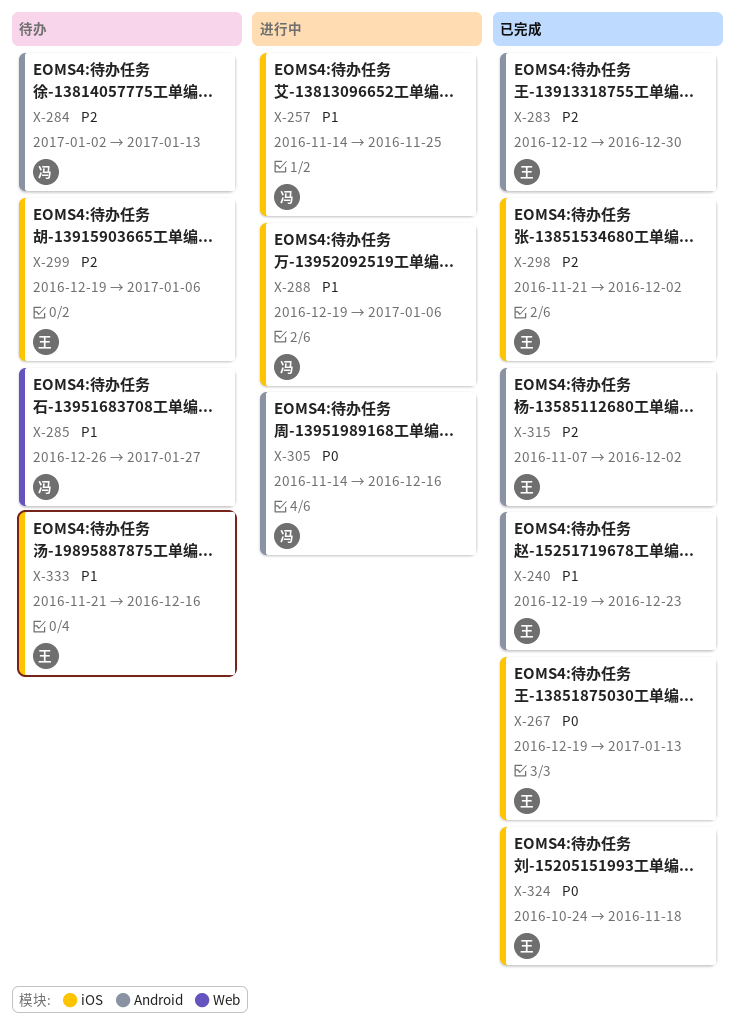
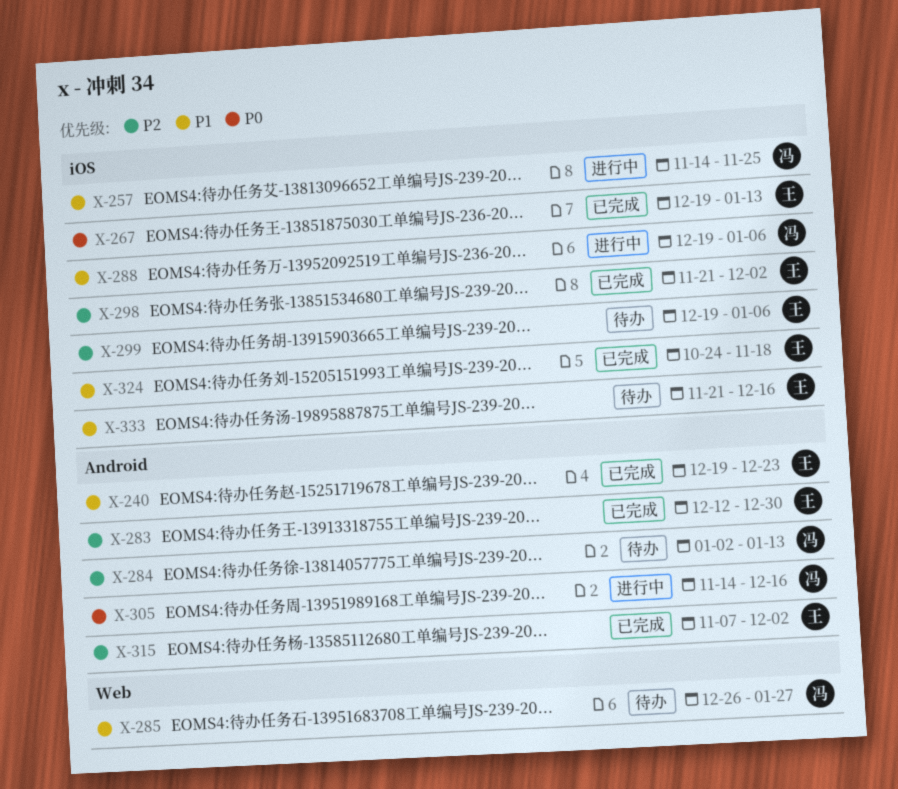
X-324, priority: P0 -> P1

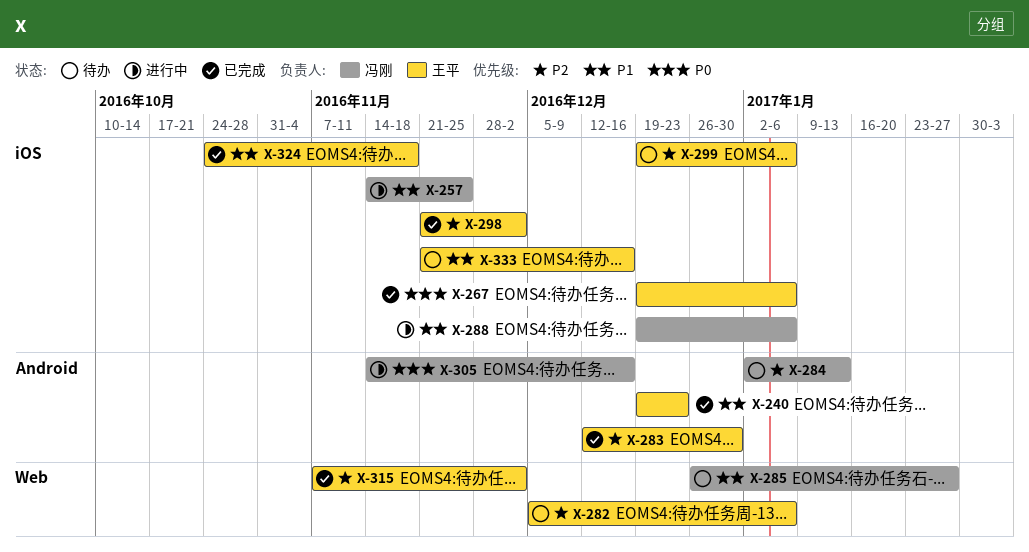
X-267, due: Jan 13 -> Jan 6
X-282: none -> present
X-315, label: Android -> Web

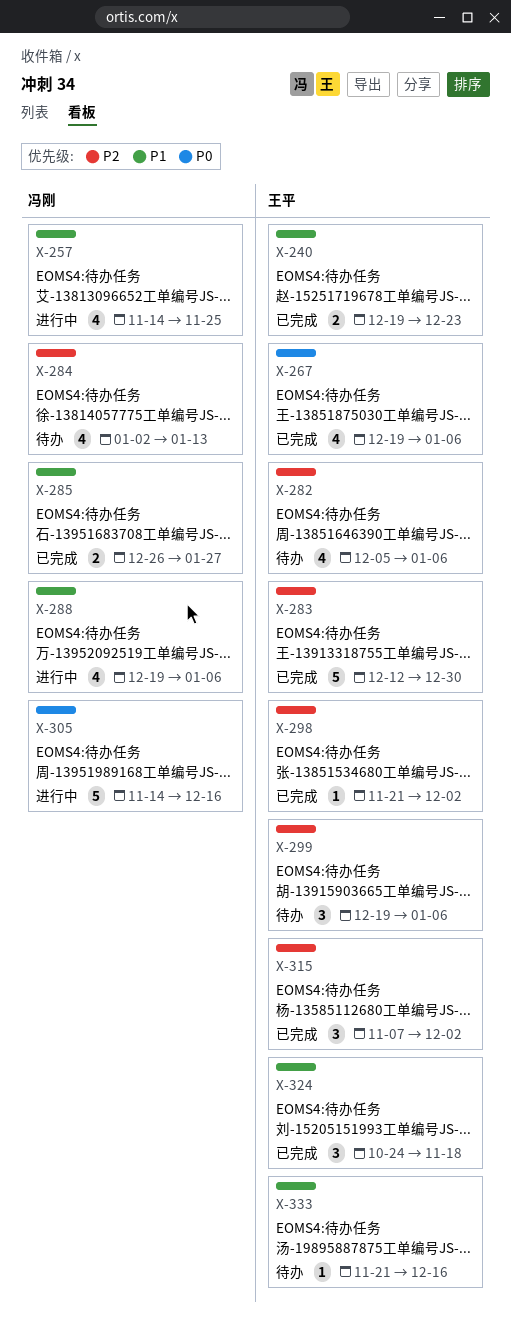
X-285, status: 待办 -> 已完成

